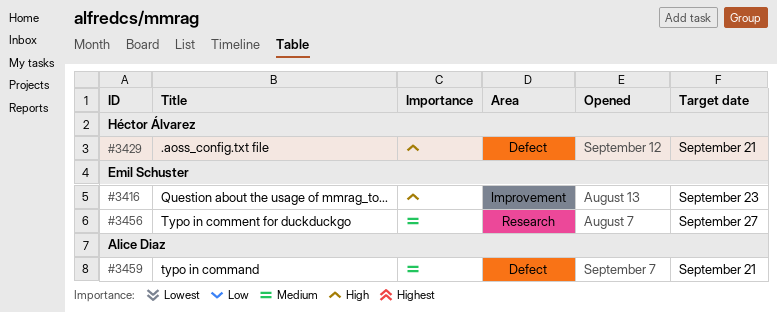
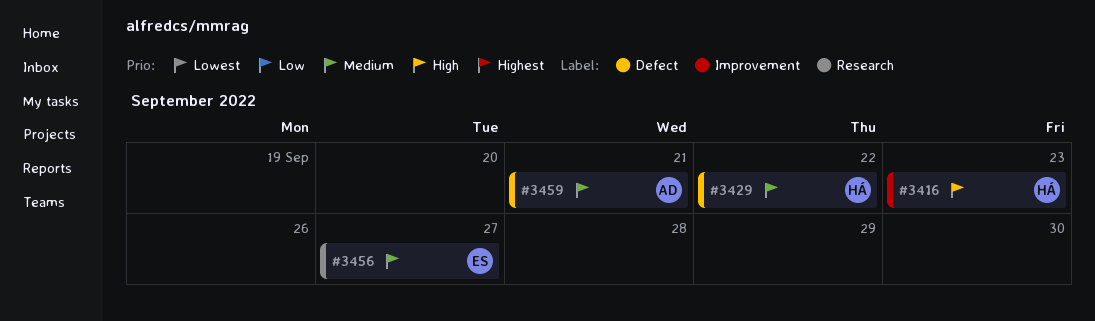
#3416, owner: Emil Schuster -> Héctor Álvarez
#3429, priority: High -> Medium
#3429, due: Sep 21 -> Sep 22

